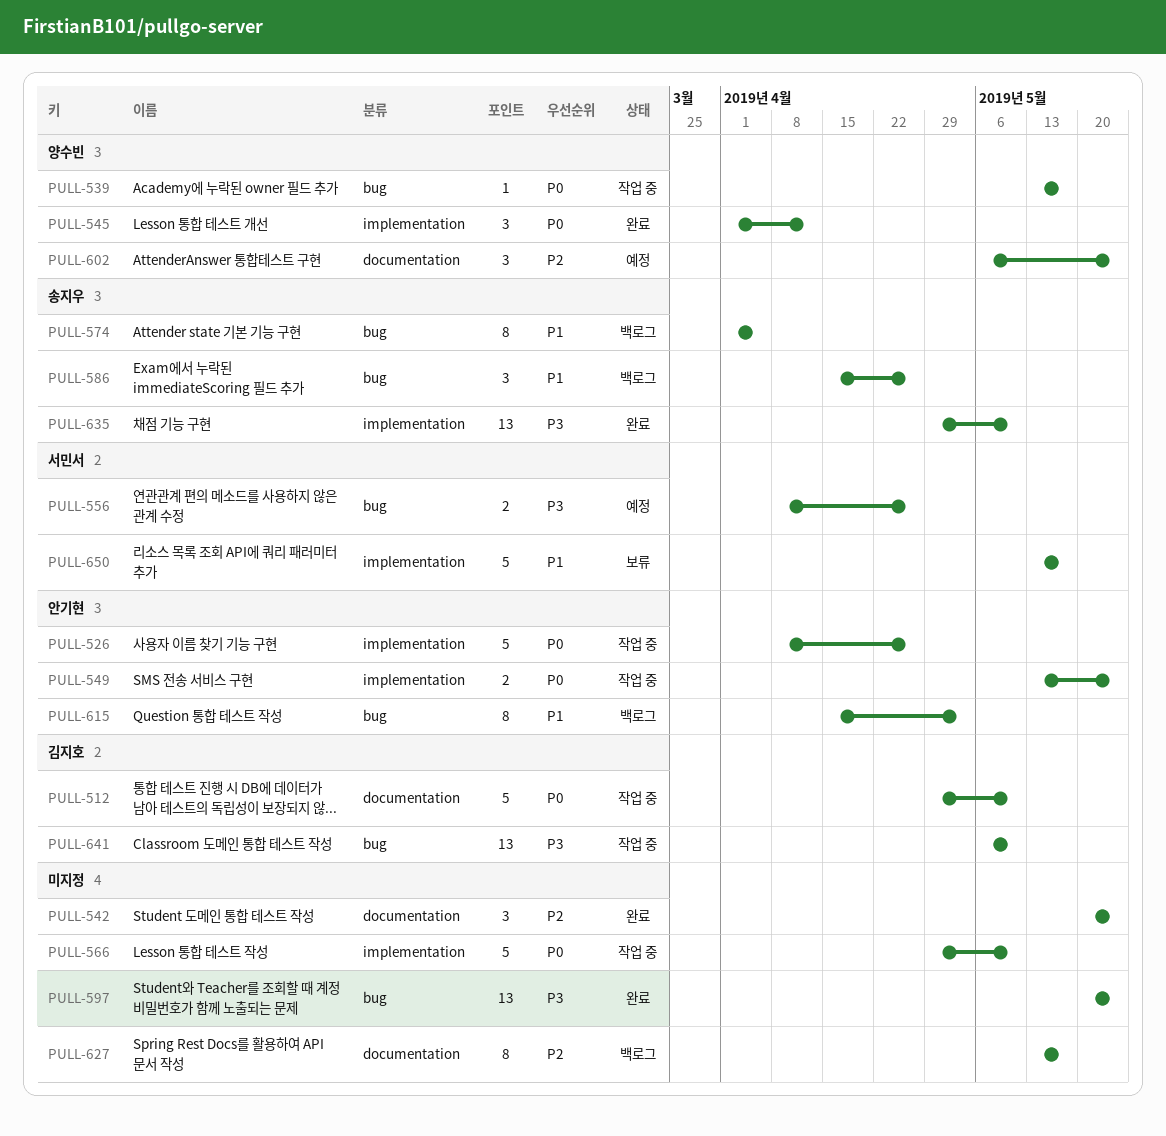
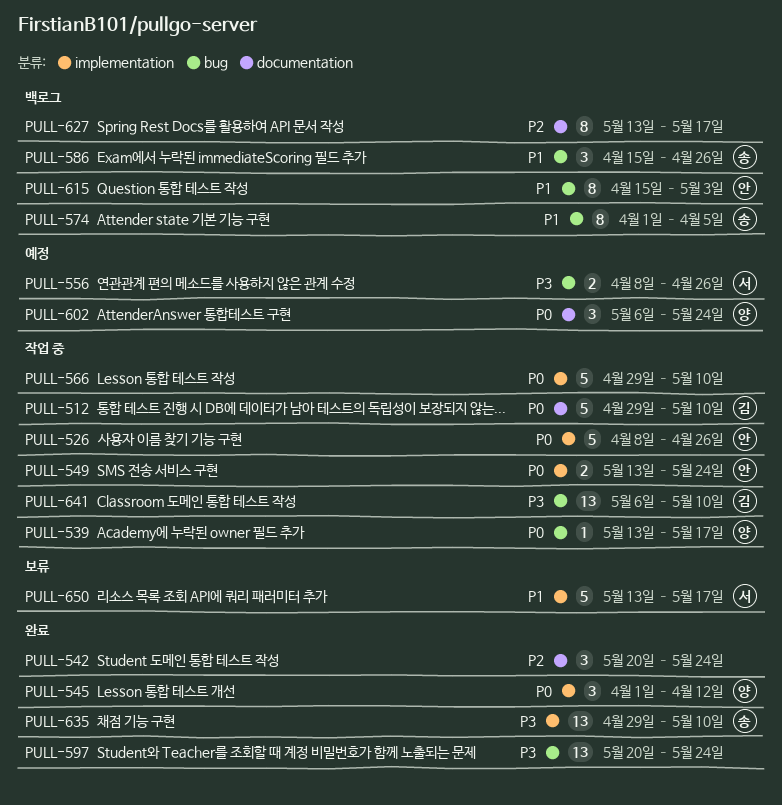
PULL-602, priority: P2 -> P0

